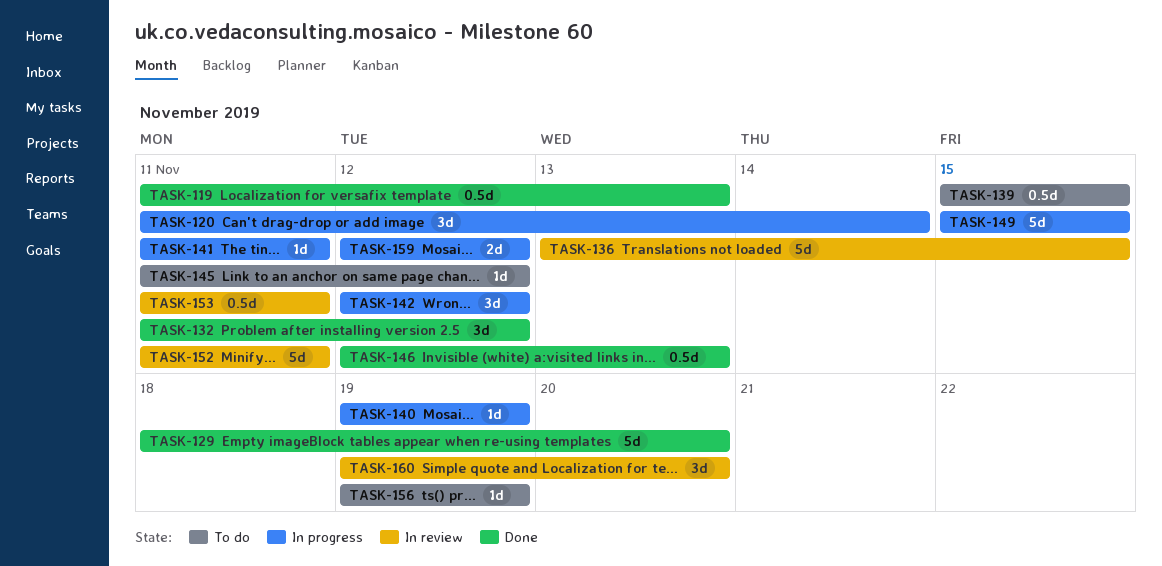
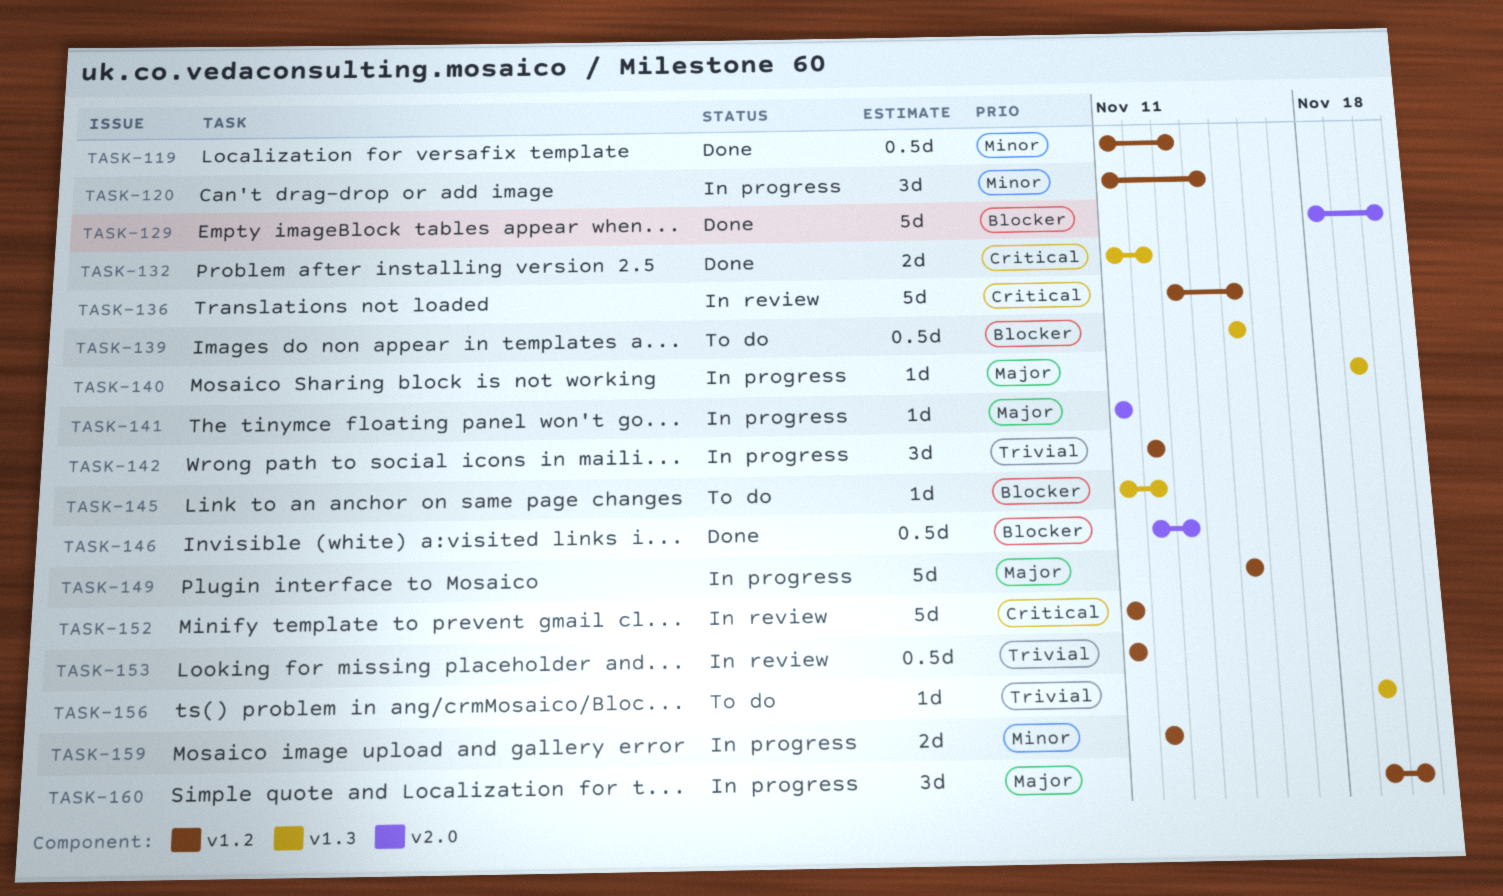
TASK-132, estimate: 3d -> 2d
TASK-160, status: In review -> In progress

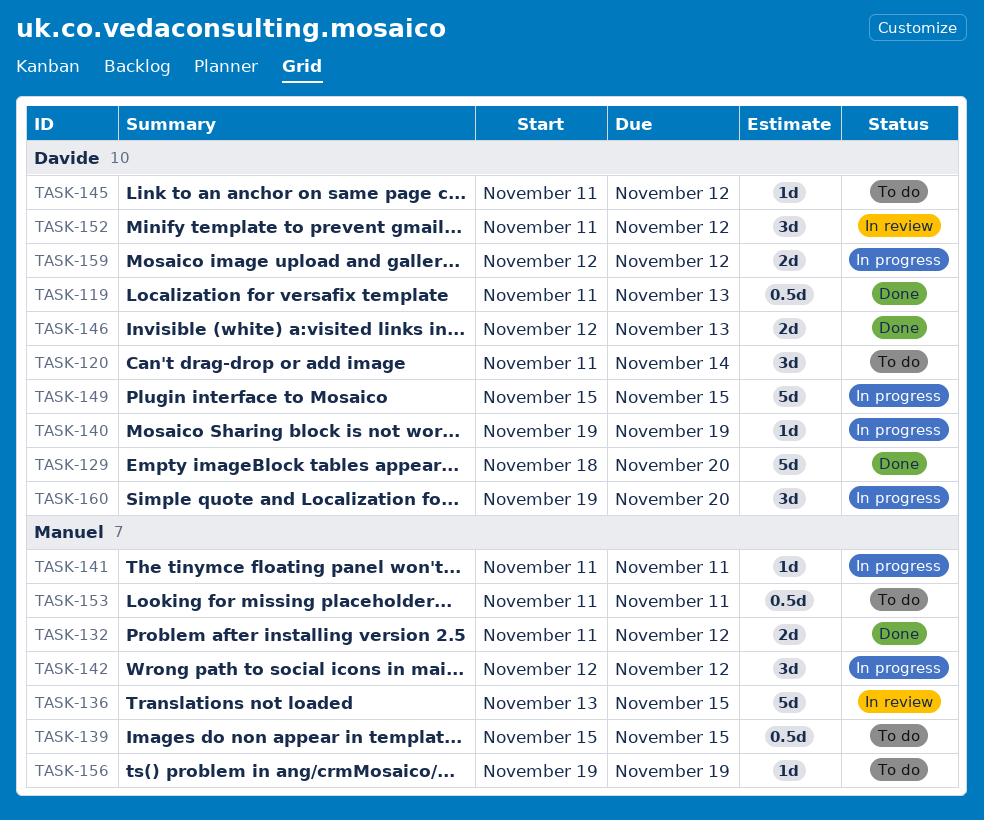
TASK-120, status: In progress -> To do
TASK-146, estimate: 0.5d -> 2d
TASK-152, estimate: 5d -> 3d
TASK-152, due: Nov 11 -> Nov 12
TASK-153, status: In review -> To do

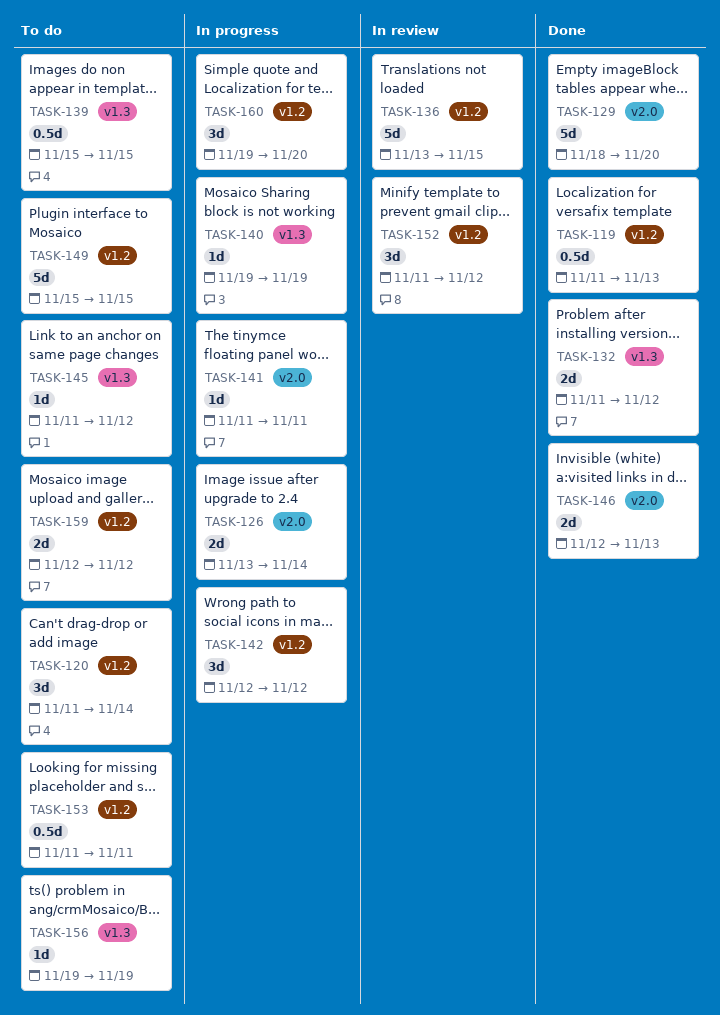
TASK-126: none -> present
TASK-149, status: In progress -> To do
TASK-159, status: In progress -> To do

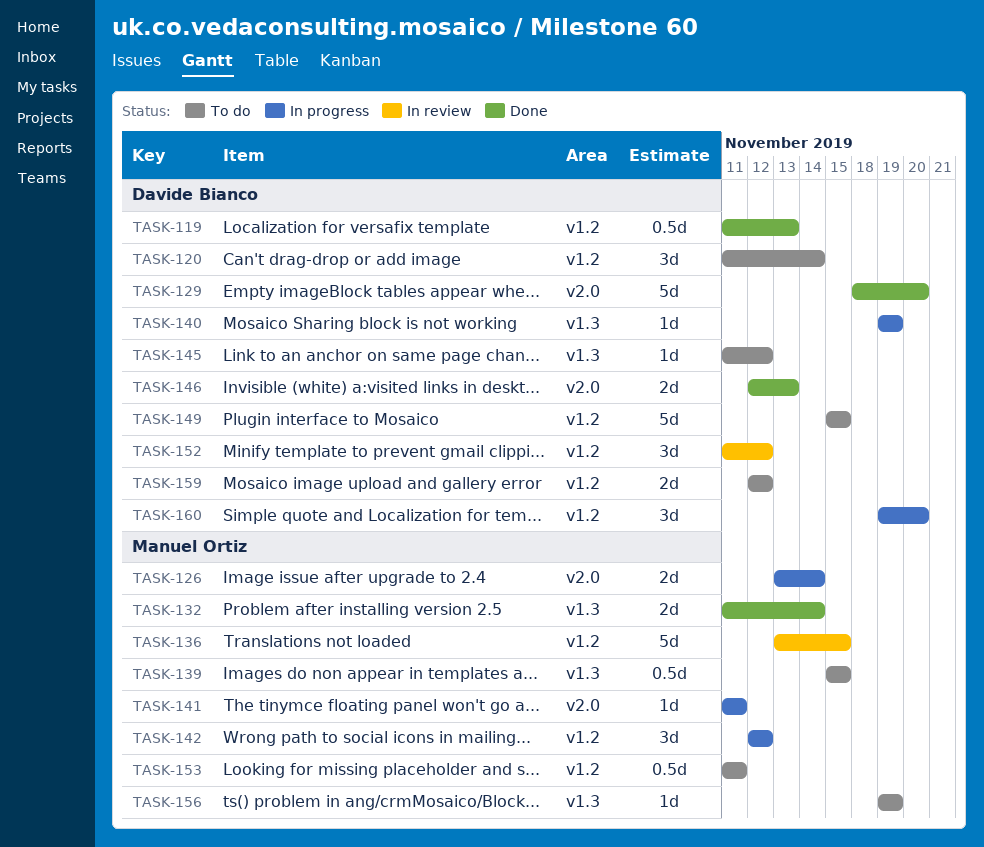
TASK-132, due: Nov 12 -> Nov 14

